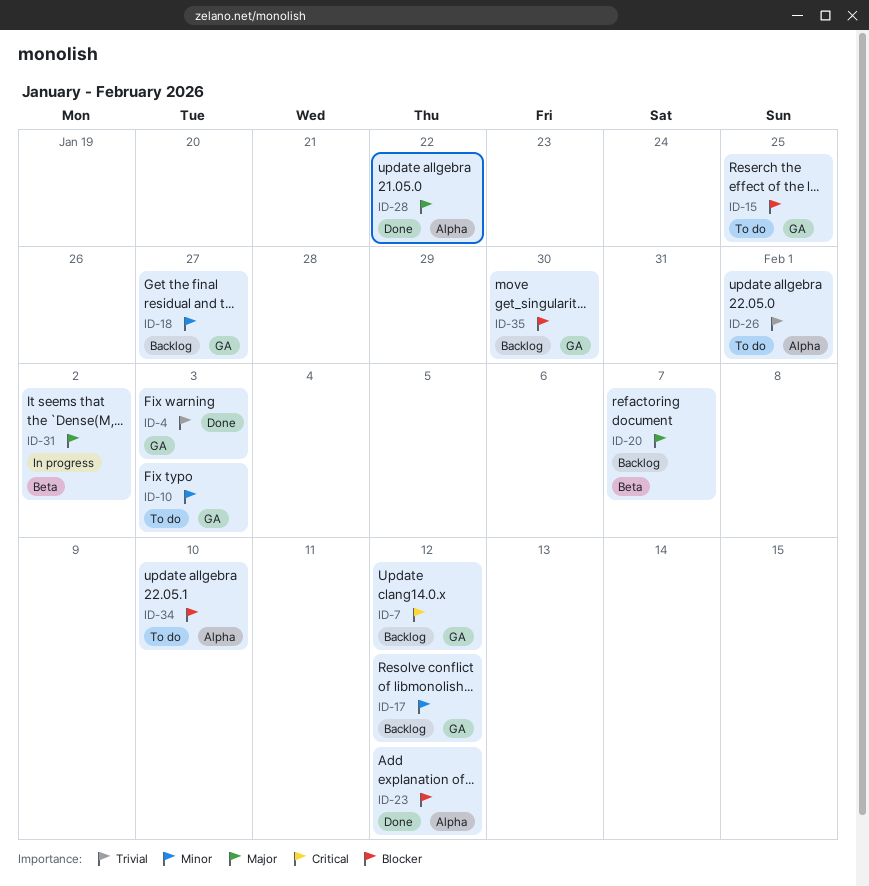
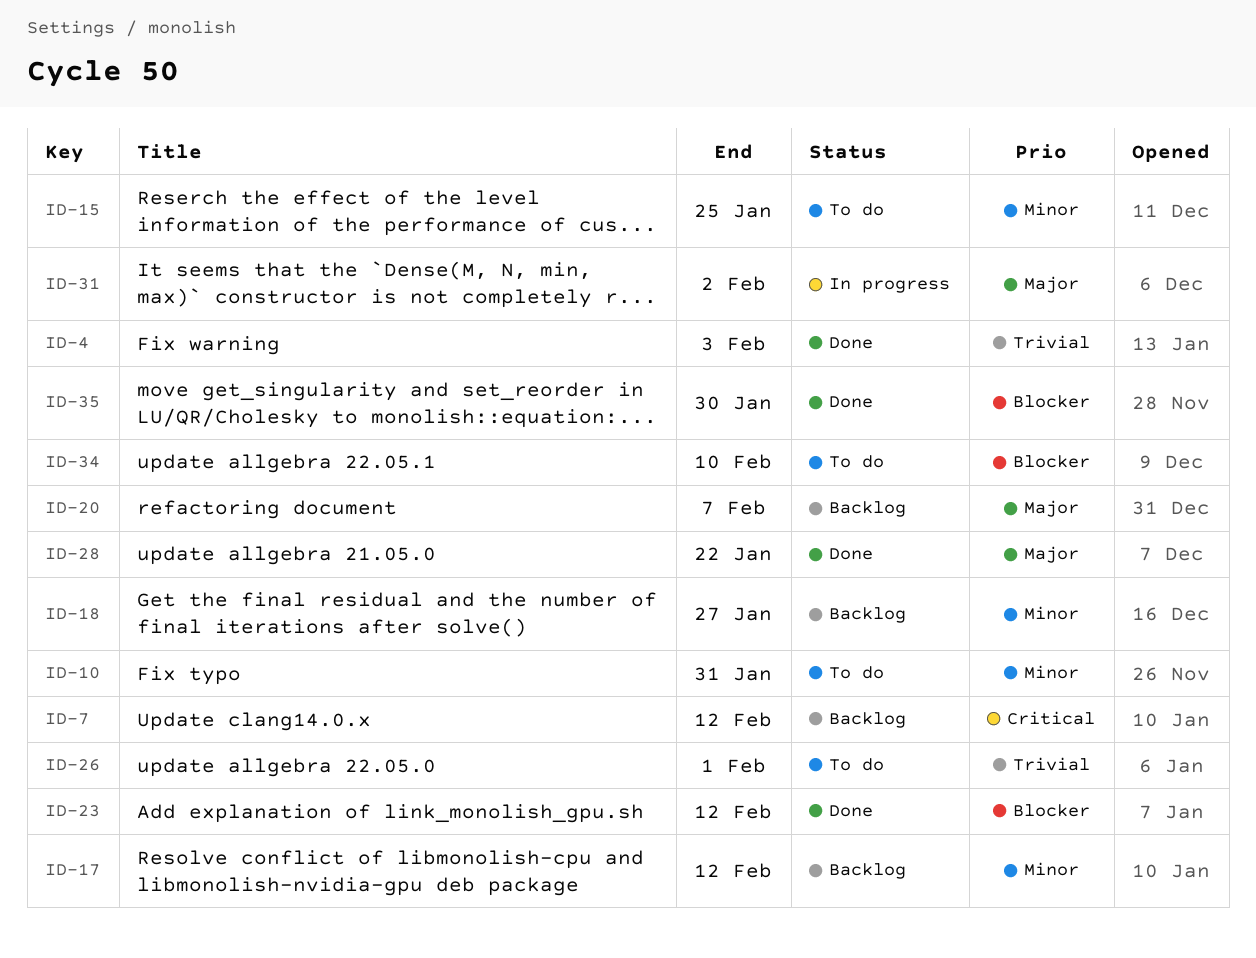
ID-10, due: Feb 3 -> Jan 31
ID-15, priority: Blocker -> Minor
ID-35, status: Backlog -> Done

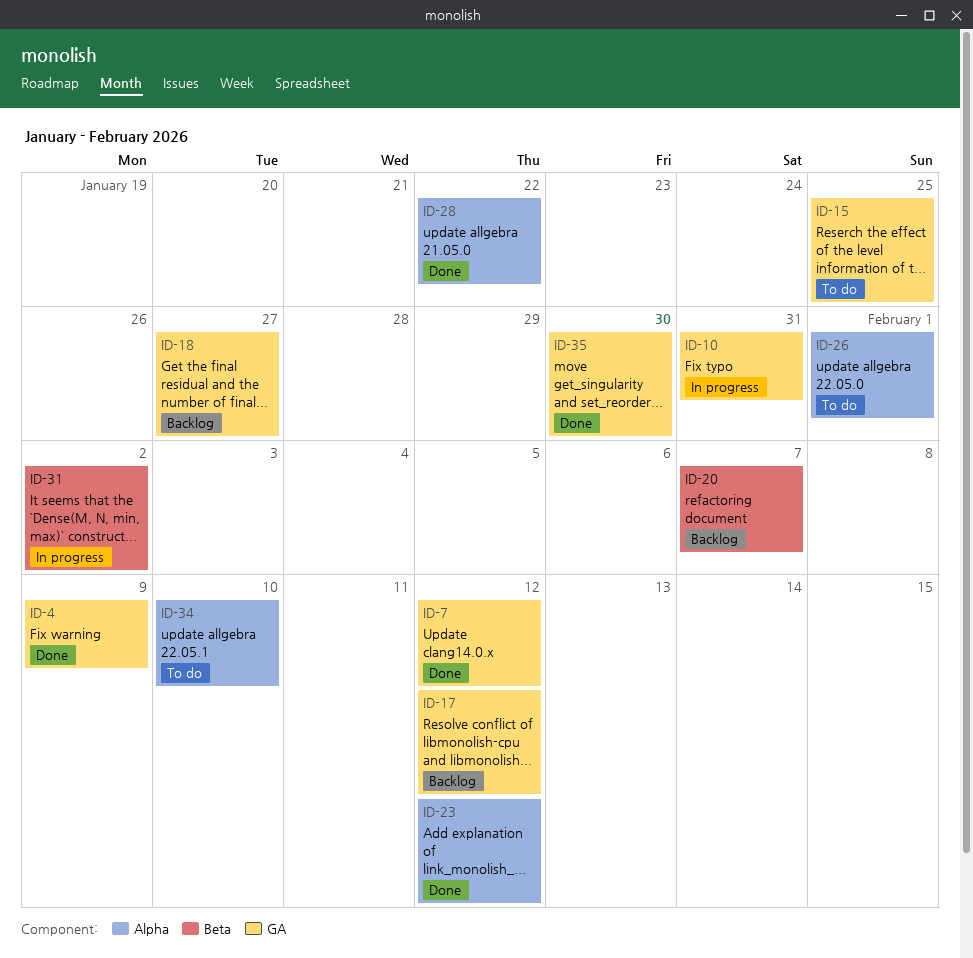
ID-4, due: Feb 3 -> Feb 9
ID-7, status: Backlog -> Done
ID-10, status: To do -> In progress

